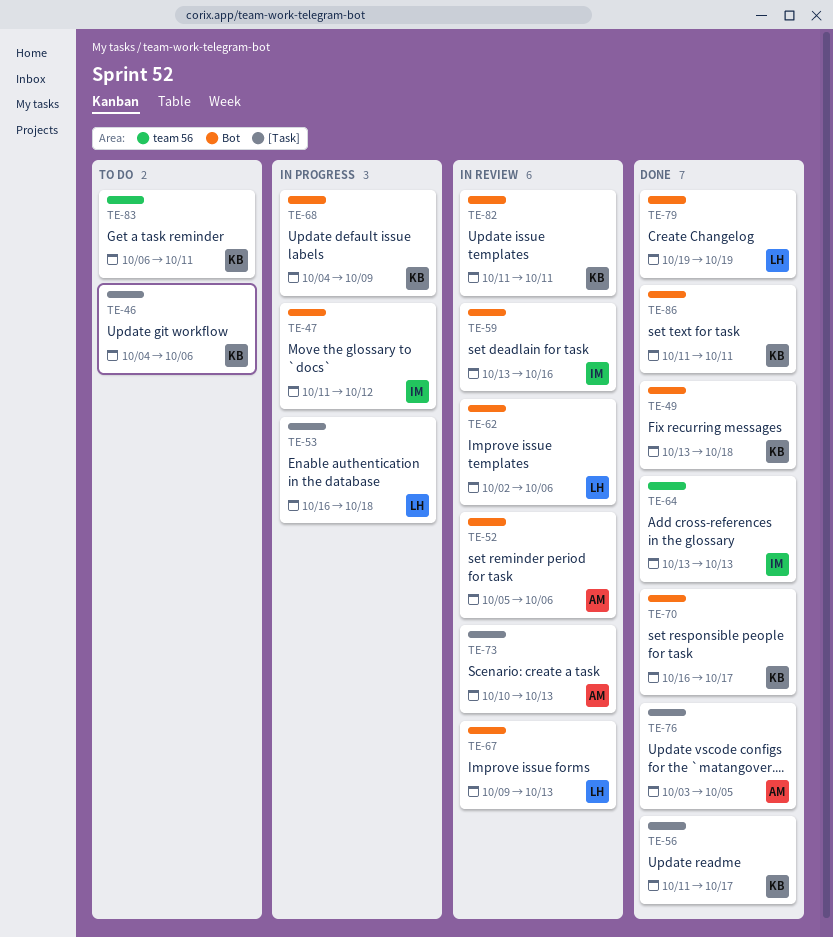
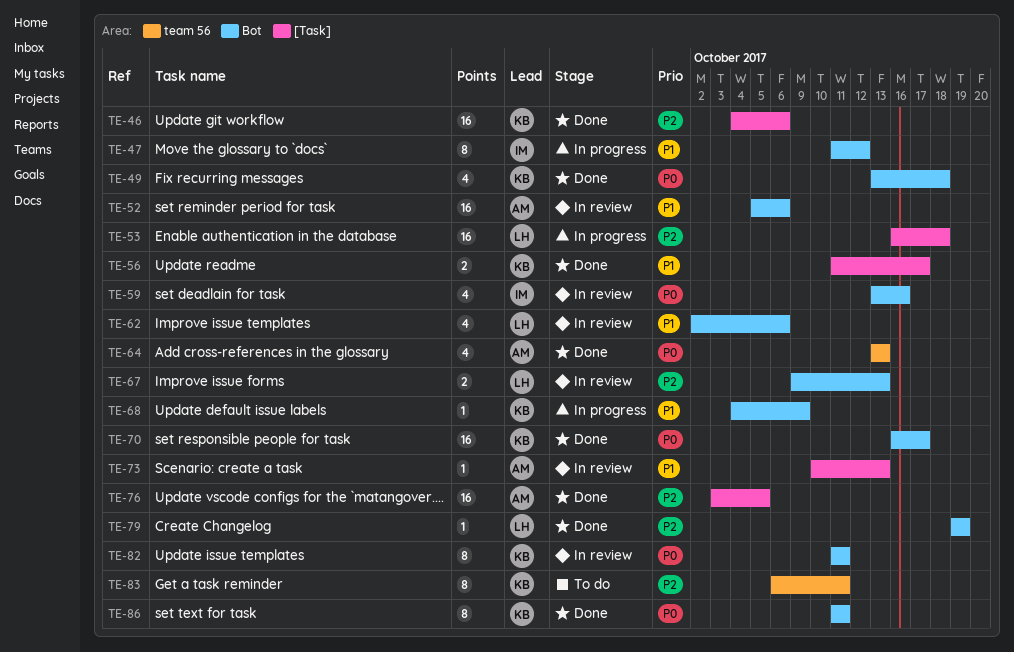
TE-46, status: To do -> Done
TE-64, owner: IM -> AM

